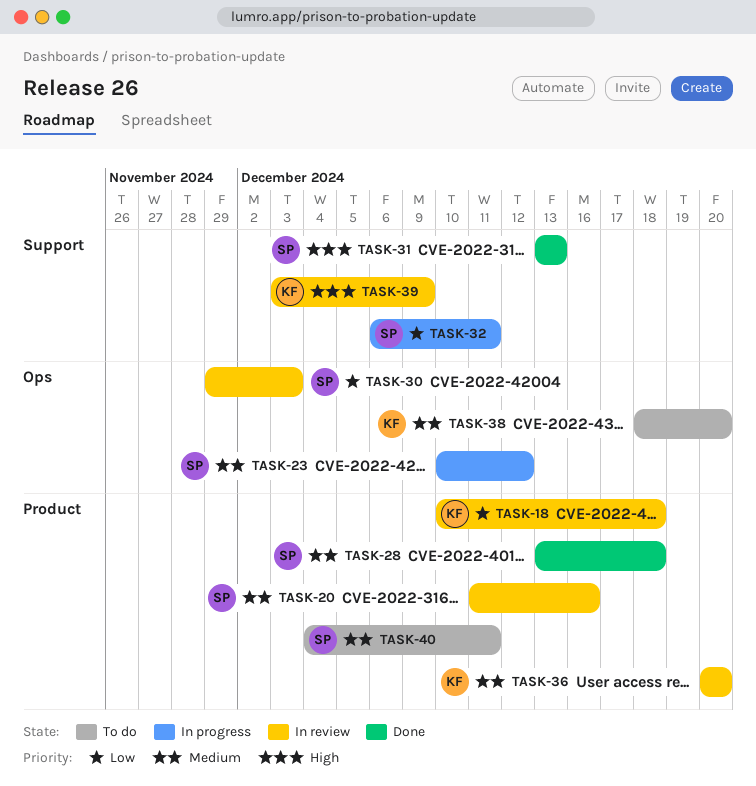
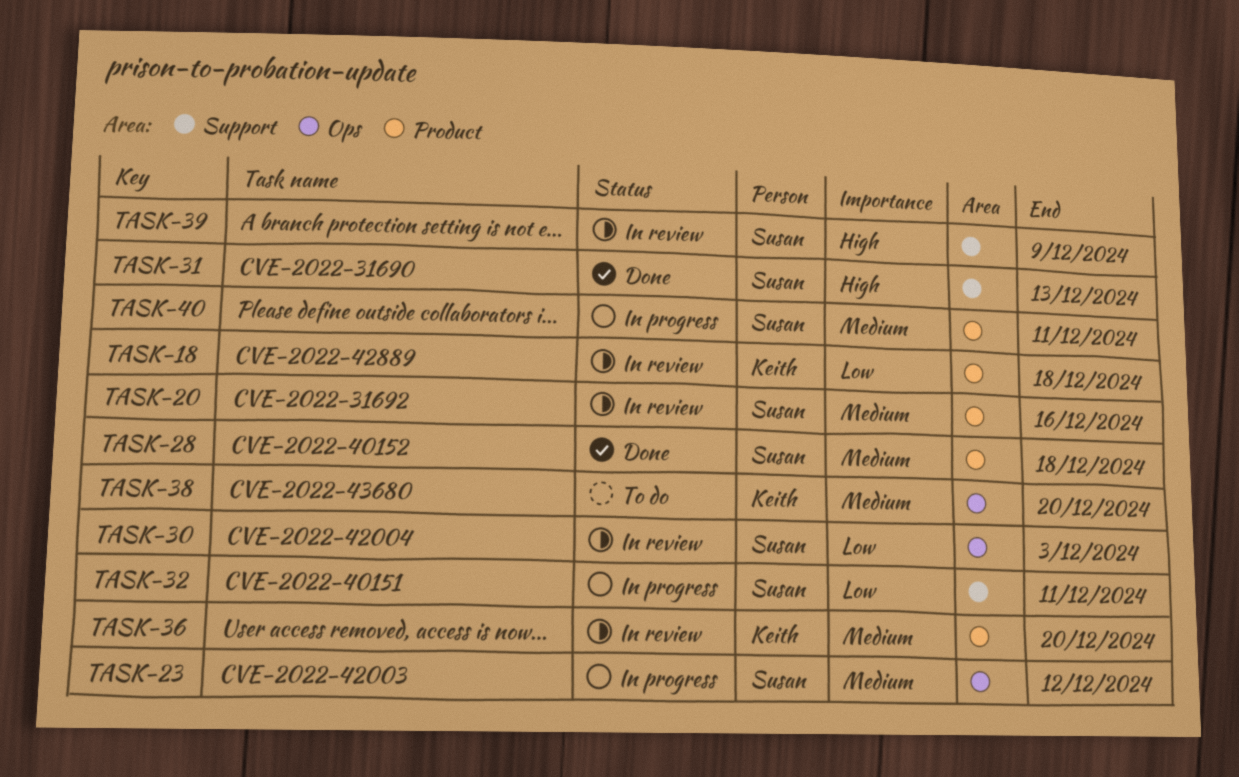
TASK-39, owner: Keith -> Susan
TASK-40, status: To do -> In progress

